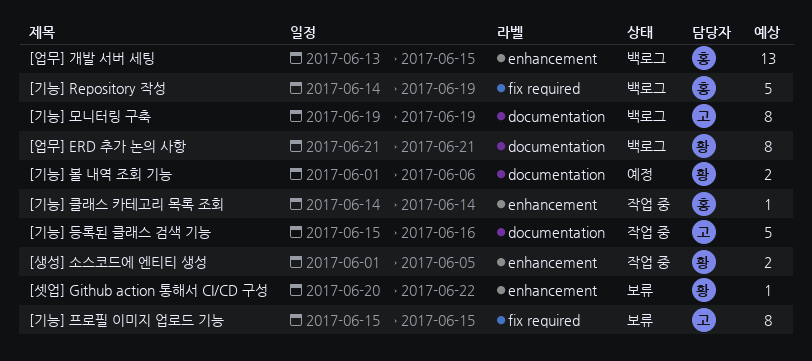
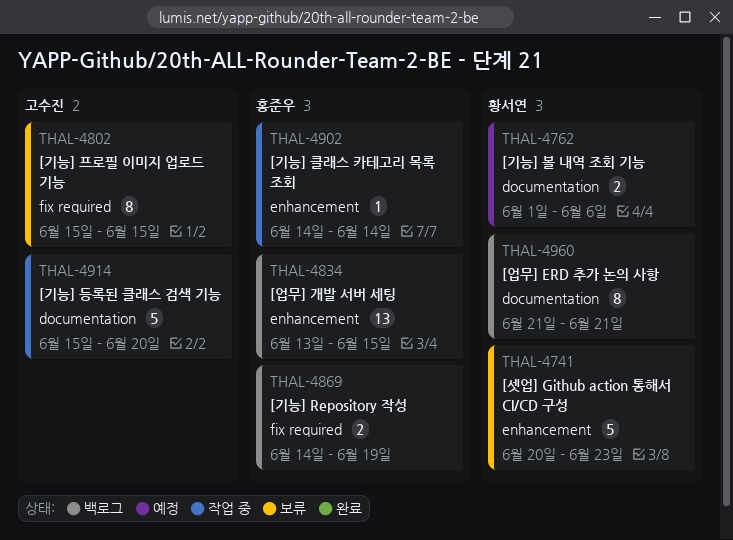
[기능] Repository 작성, estimate: 5 -> 2
[기능] 등록된 클래스 검색 기능, due: Jun 16 -> Jun 20
[기능] 모니터링 구축: present -> none
[생성] 소스코드에 엔티티 생성: present -> none
[셋업] Github action 통해서 CI/CD 구성, estimate: 1 -> 5
[셋업] Github action 통해서 CI/CD 구성, due: Jun 22 -> Jun 23

